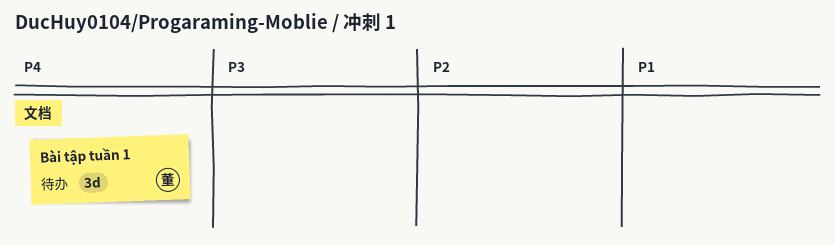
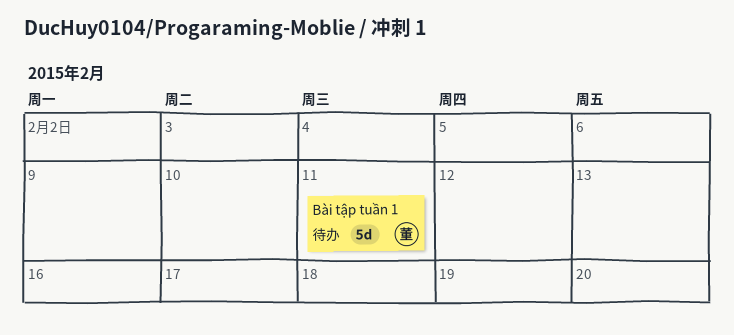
Bài tập tuần 1, estimate: 3d -> 5d

